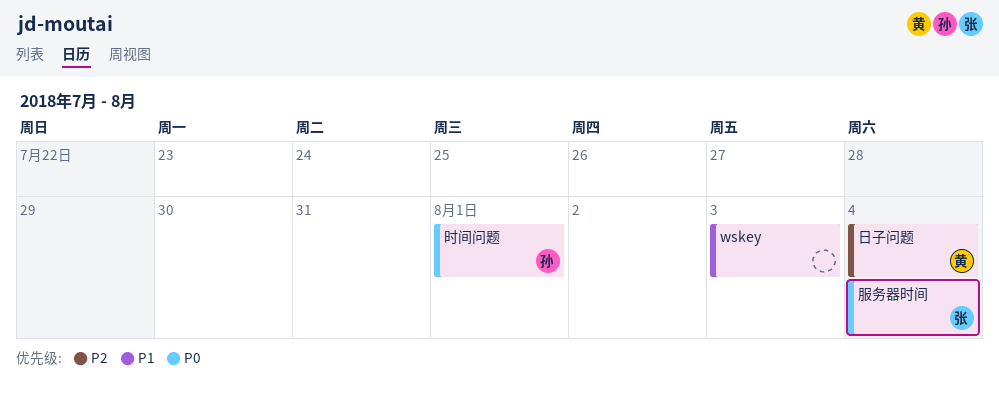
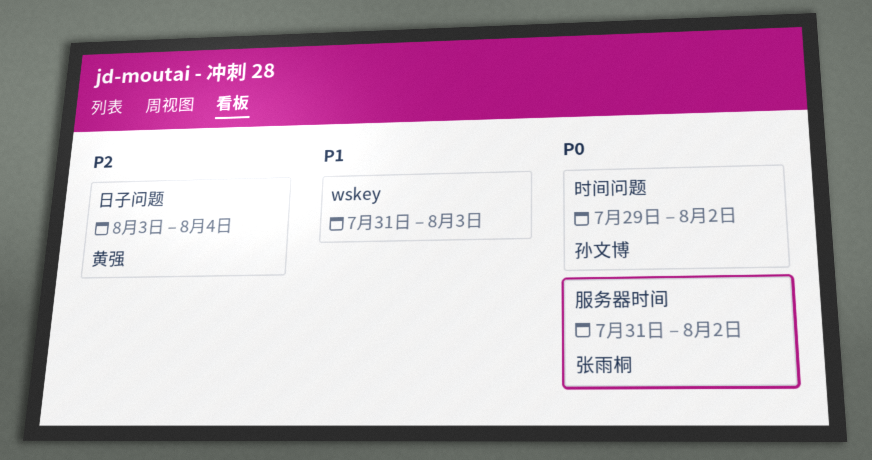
时间问题, due: Aug 1 -> Aug 2
服务器时间, due: Aug 4 -> Aug 2

